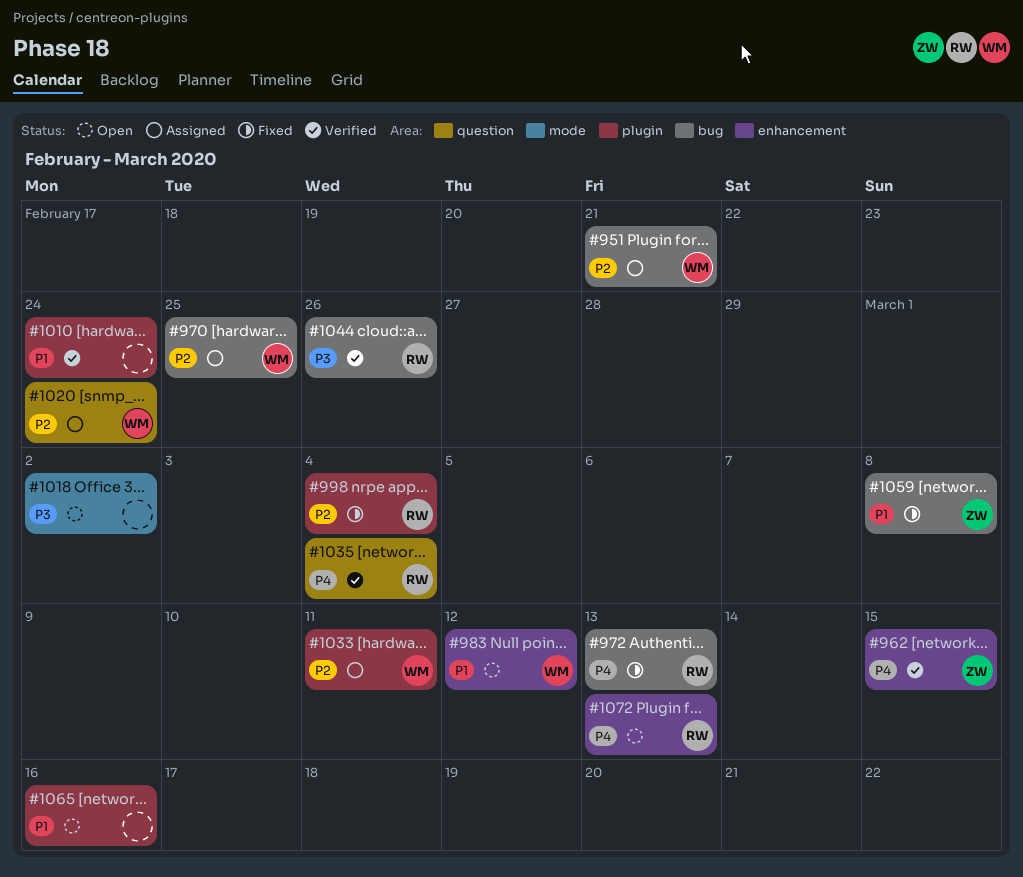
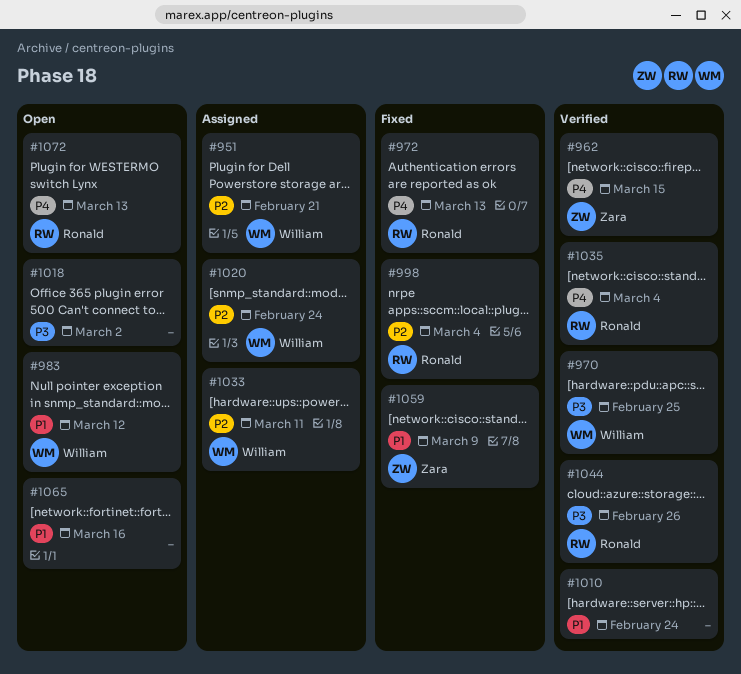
#970, status: Assigned -> Verified
#970, priority: P2 -> P3
#1059, due: Mar 8 -> Mar 9

